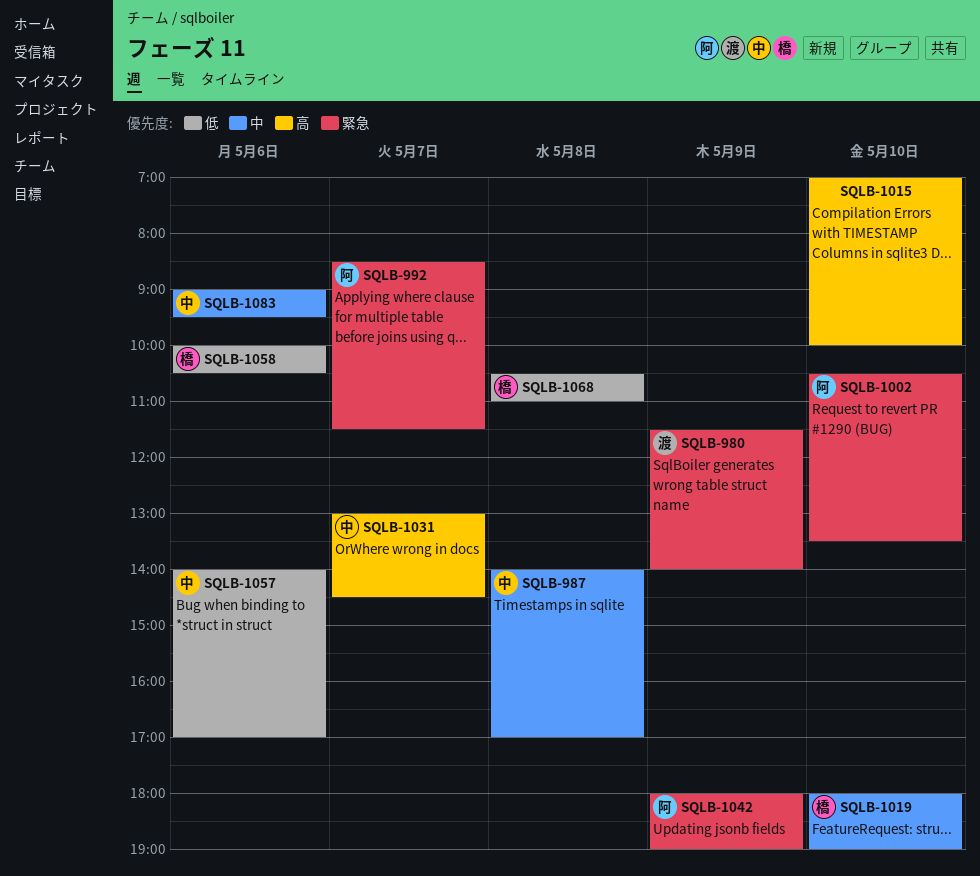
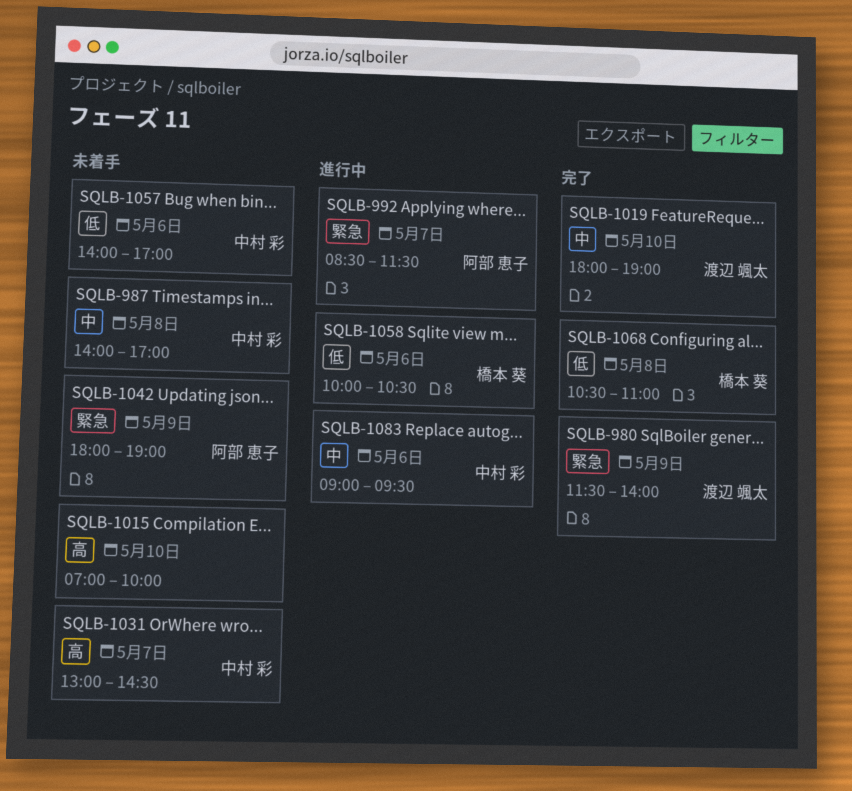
SQLB-1002: present -> none
SQLB-1019, owner: 橋本 葵 -> 渡辺 颯太

